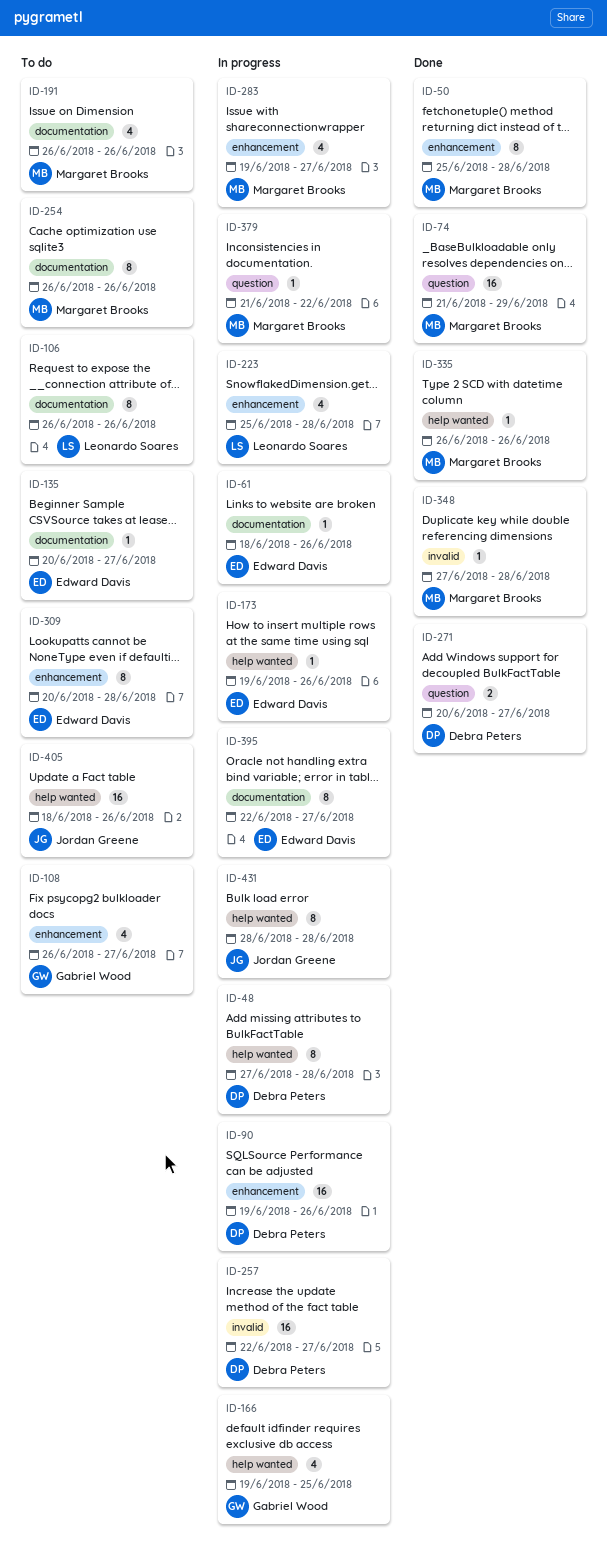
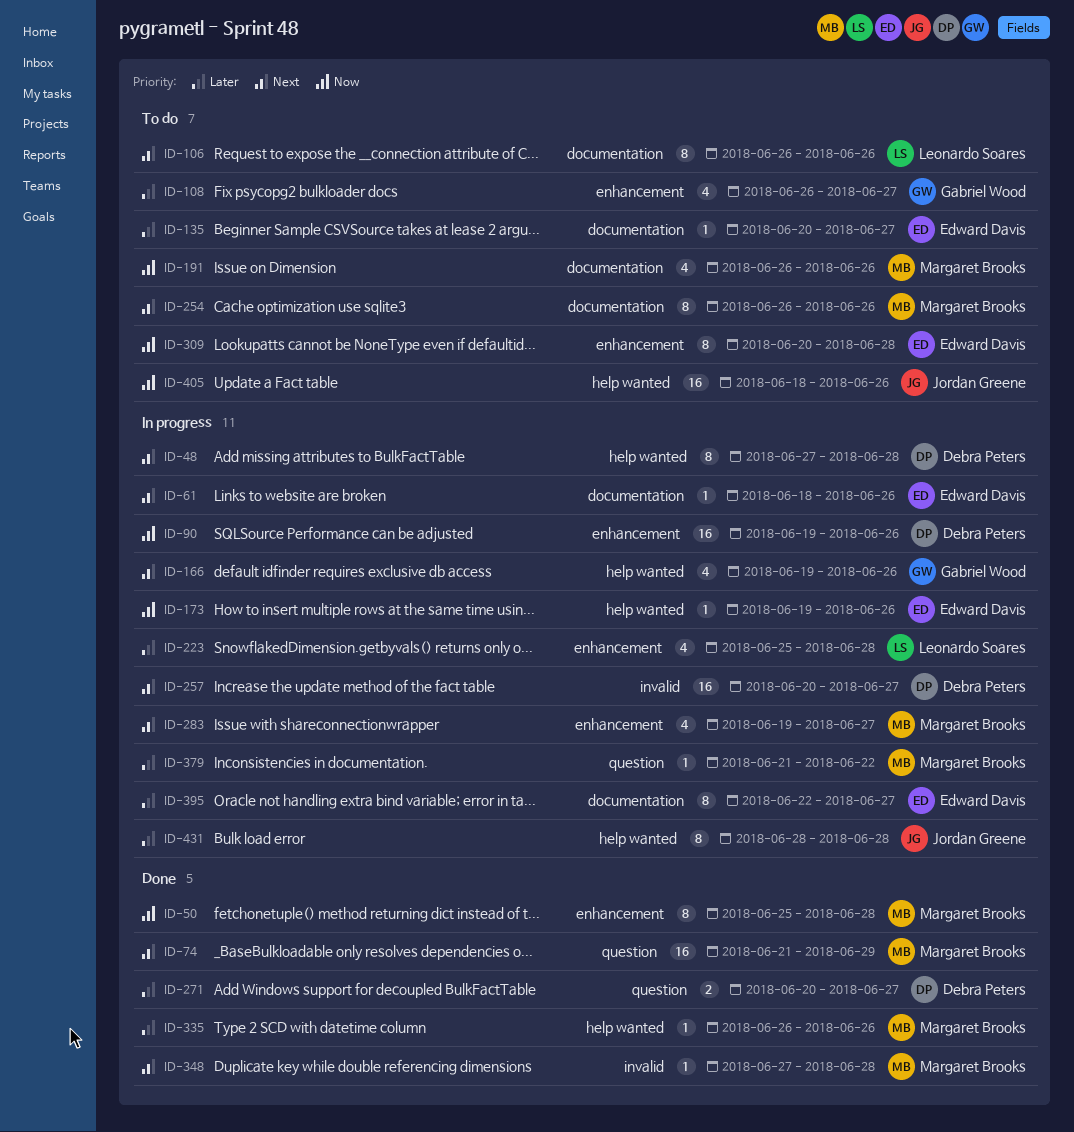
ID-166, due: Jun 25 -> Jun 26
ID-257, start: Jun 22 -> Jun 20

